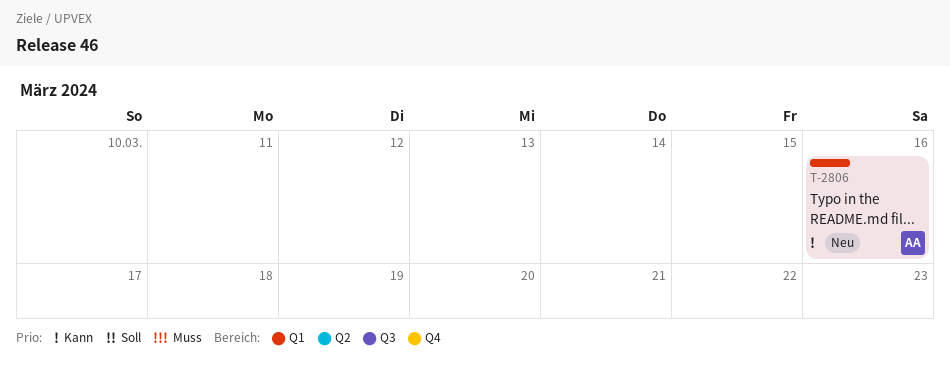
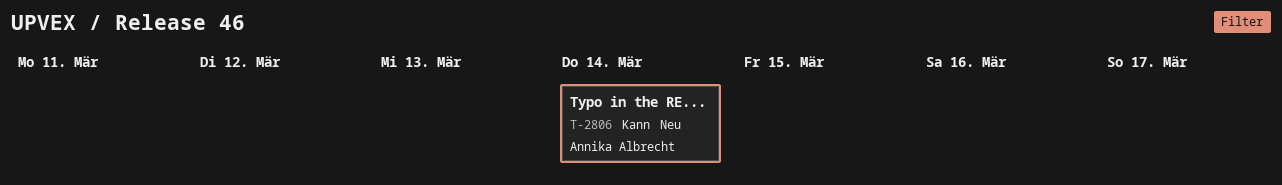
T-2806, due: Mar 16 -> Mar 14

